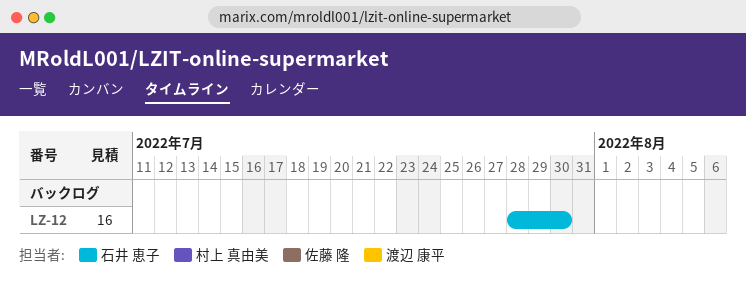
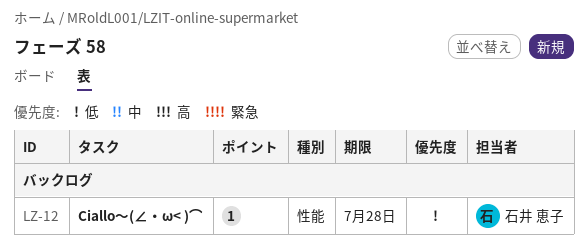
LZ-12, estimate: 16 -> 1
LZ-12, due: Jul 30 -> Jul 28

